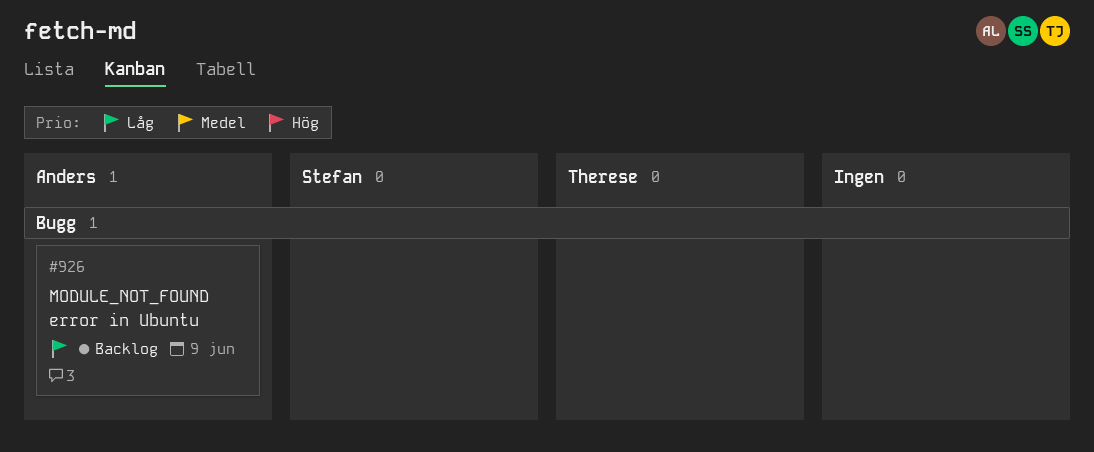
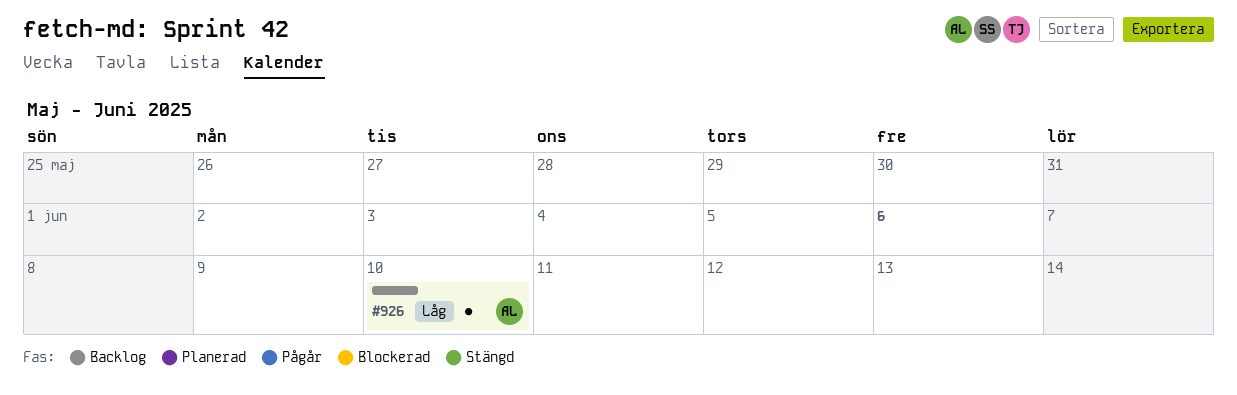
#926, due: Jun 9 -> Jun 10

